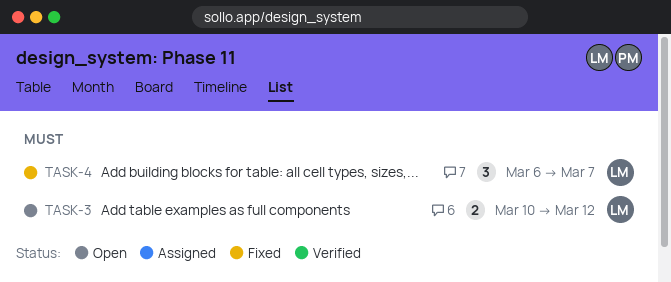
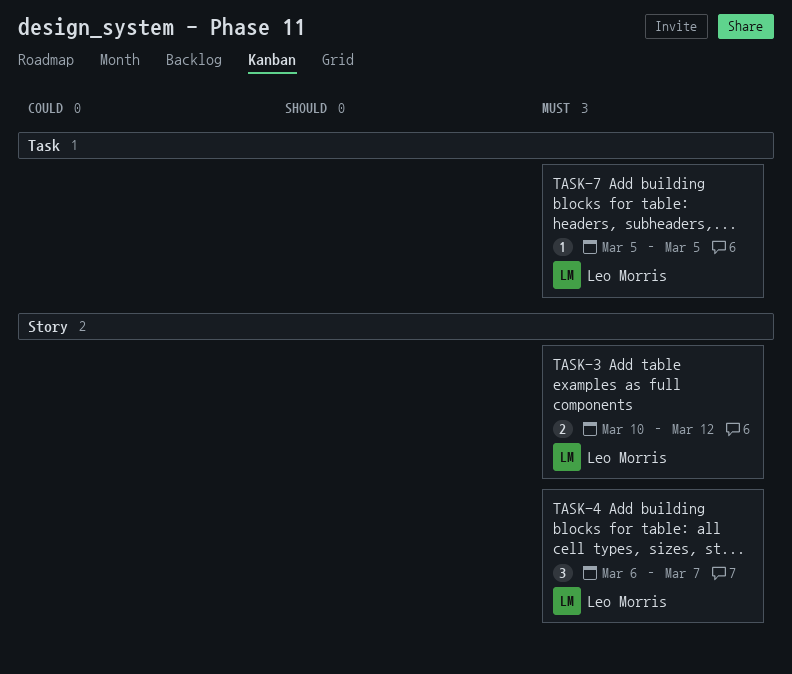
TASK-7: none -> present

